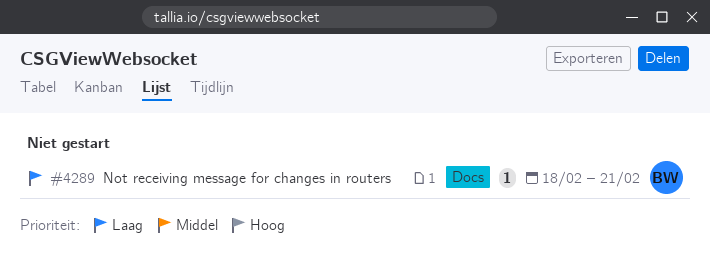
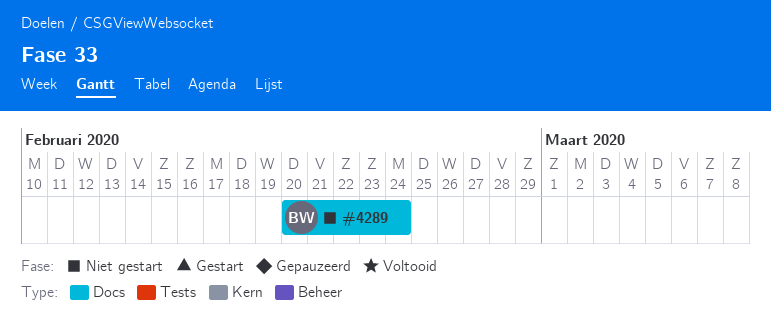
#4289, start: Feb 18 -> Feb 20
#4289, due: Feb 21 -> Feb 24

